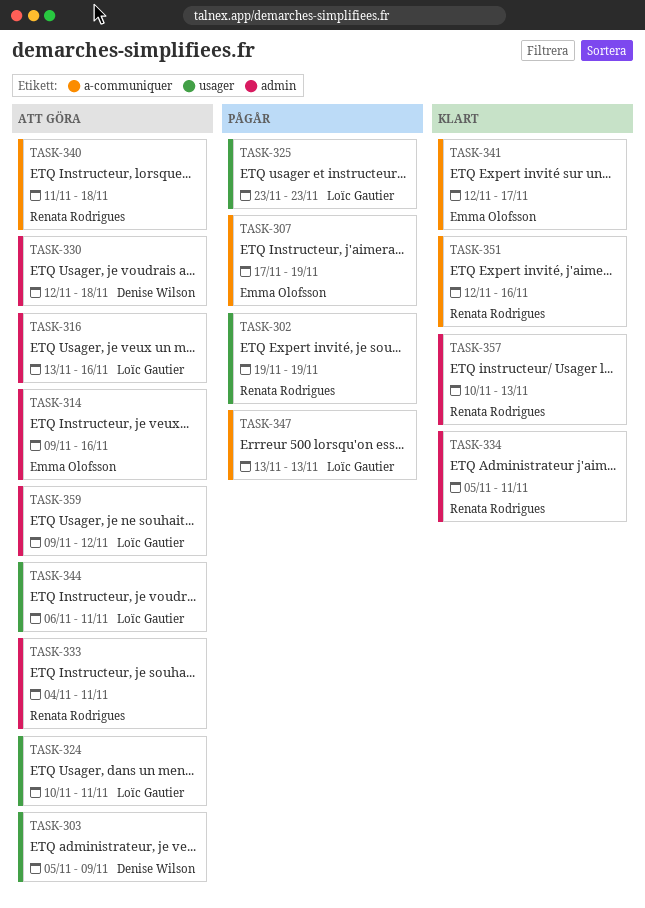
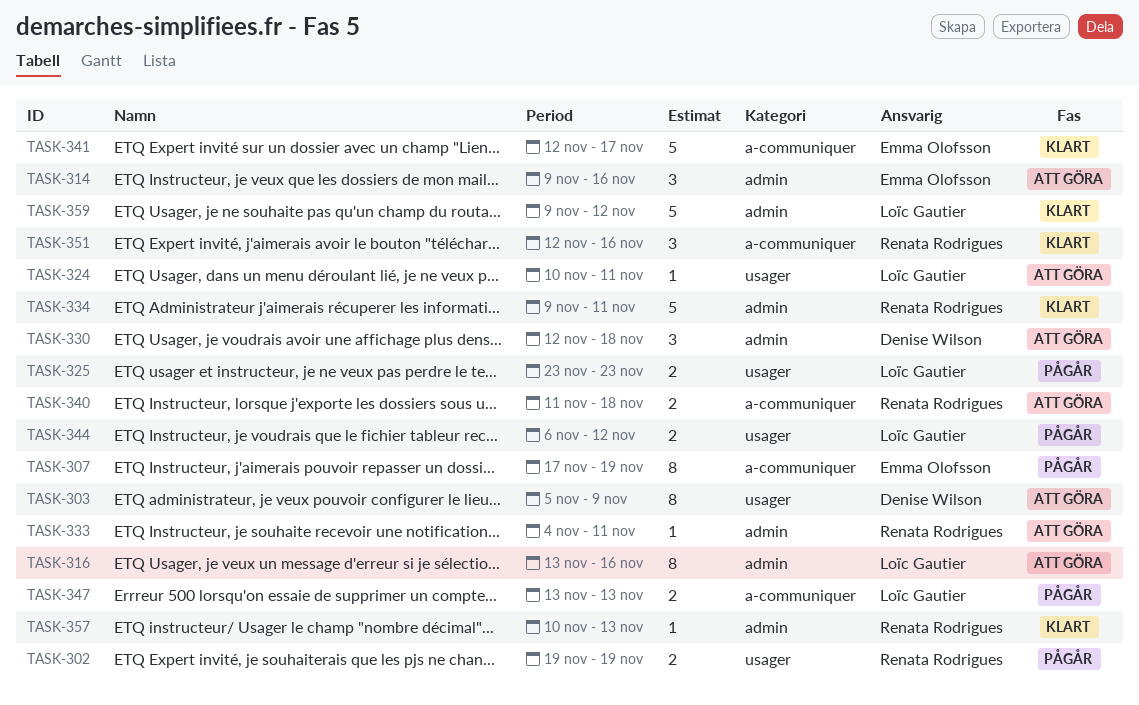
TASK-334, start: Nov 5 -> Nov 9
TASK-344, status: Att göra -> Pågår
TASK-344, due: Nov 11 -> Nov 12
TASK-359, status: Att göra -> Klart

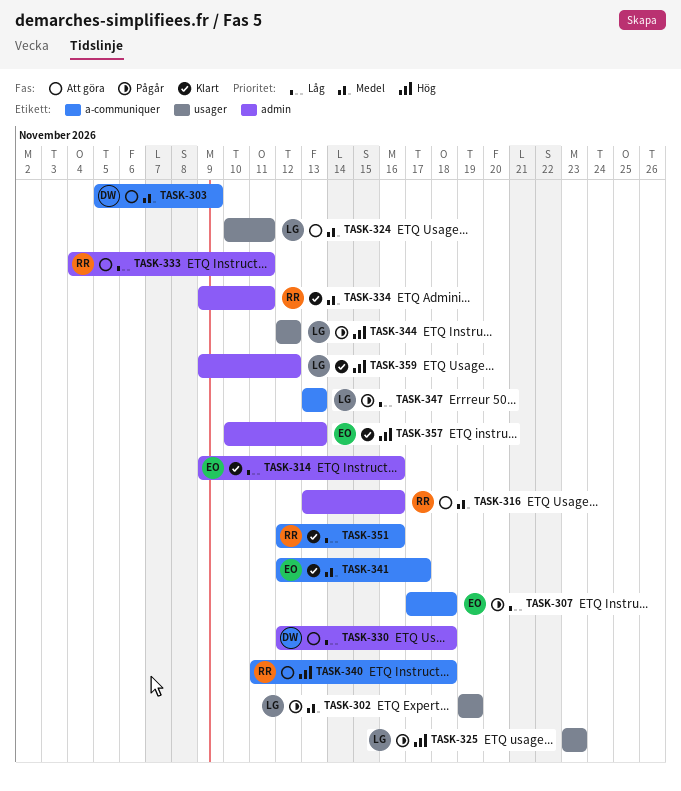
TASK-302, owner: Renata Rodrigues -> Loïc Gautier
TASK-303, label: usager -> a-communiquer
TASK-307, due: Nov 19 -> Nov 18
TASK-314, status: Att göra -> Klart
TASK-316, owner: Loïc Gautier -> Renata Rodrigues
TASK-344, start: Nov 6 -> Nov 12
TASK-357, owner: Renata Rodrigues -> Emma Olofsson

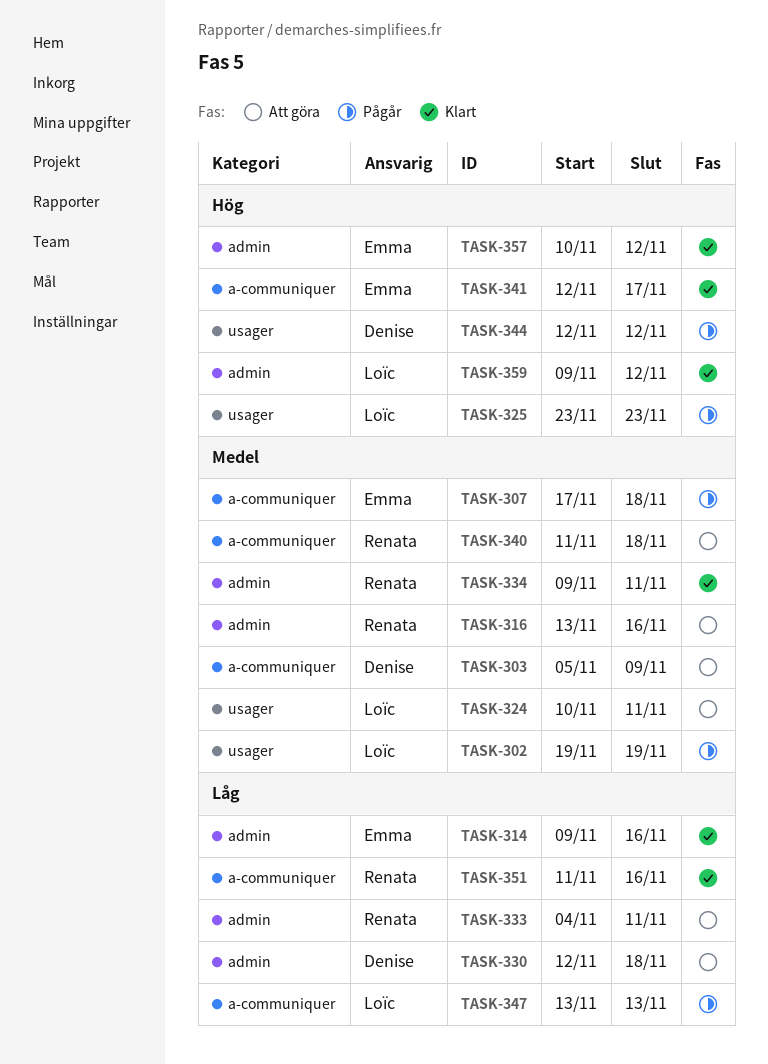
TASK-307, priority: Låg -> Medel
TASK-340, priority: Hög -> Medel
TASK-341, priority: Medel -> Hög
TASK-344, owner: Loïc -> Denise
TASK-351, start: Nov 12 -> Nov 11
TASK-357, due: Nov 13 -> Nov 12

